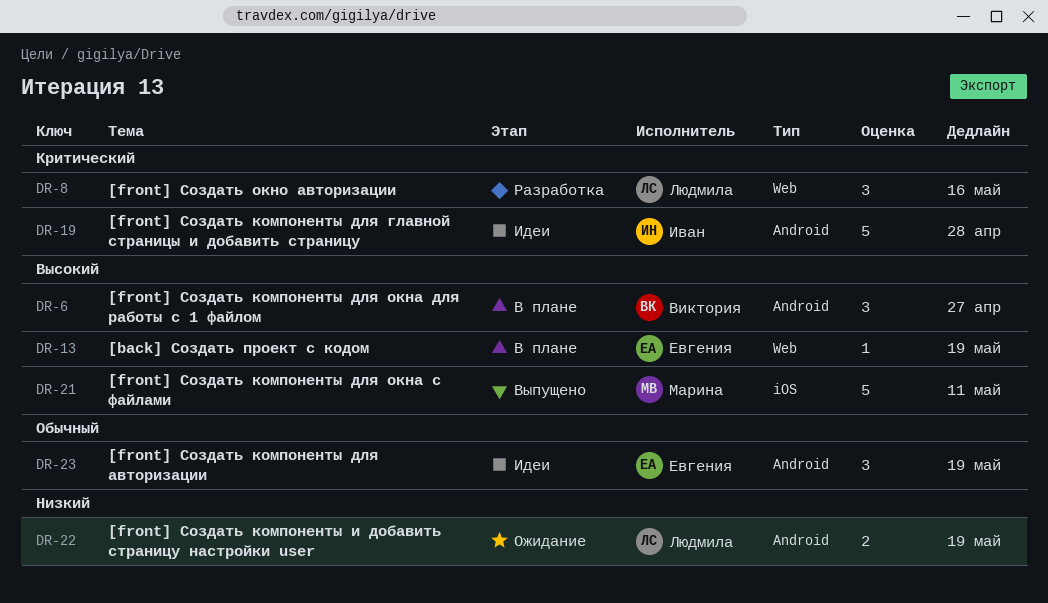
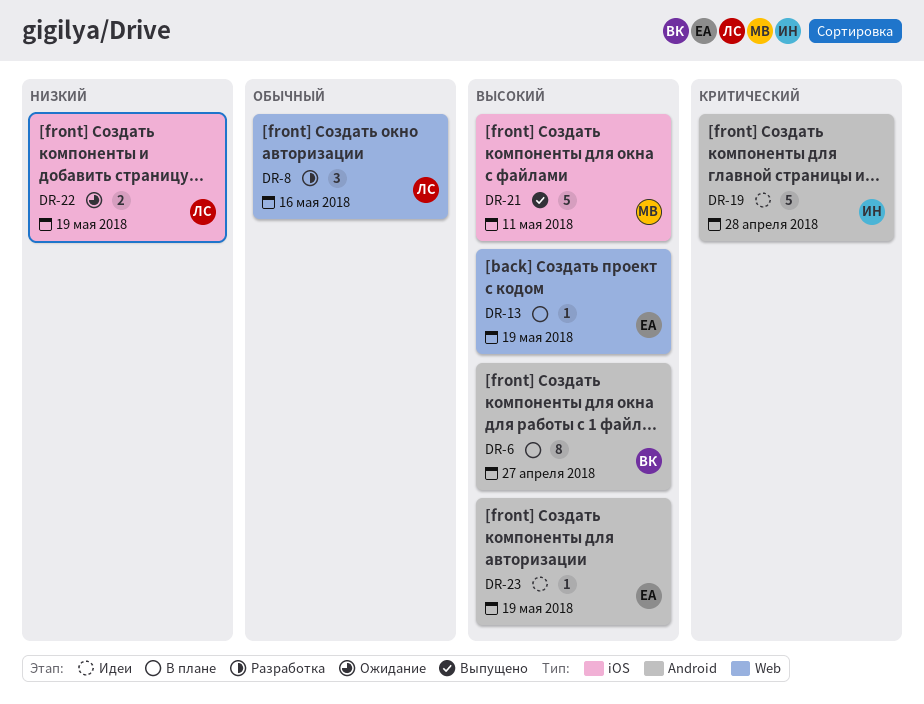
DR-6, estimate: 3 -> 8
DR-8, priority: Критический -> Обычный
DR-22, label: Android -> iOS
DR-23, priority: Обычный -> Высокий
DR-23, estimate: 3 -> 1

